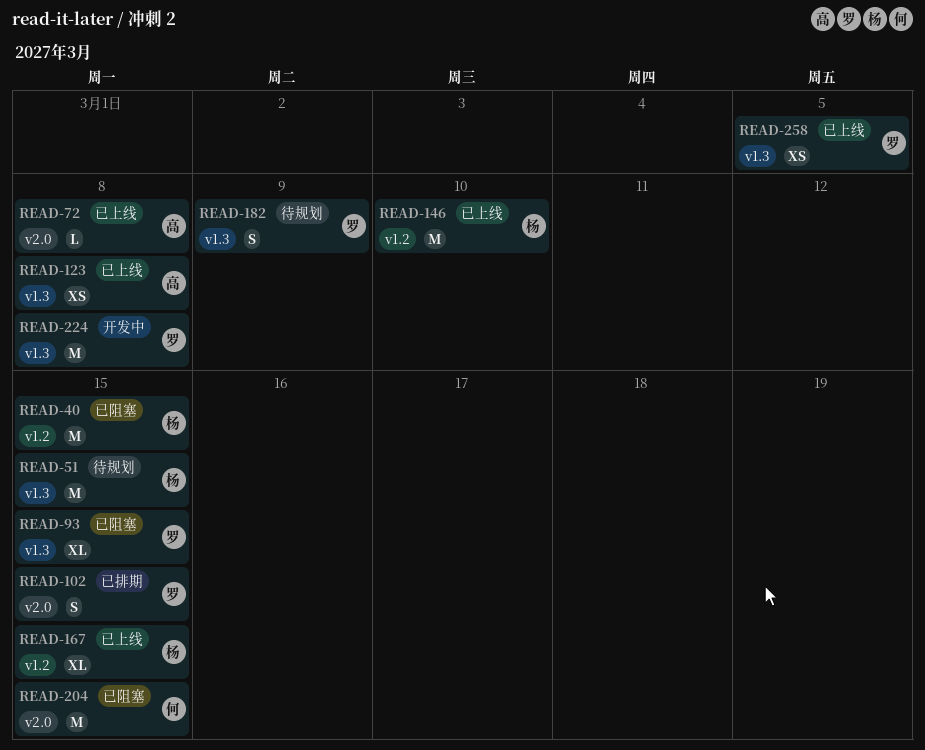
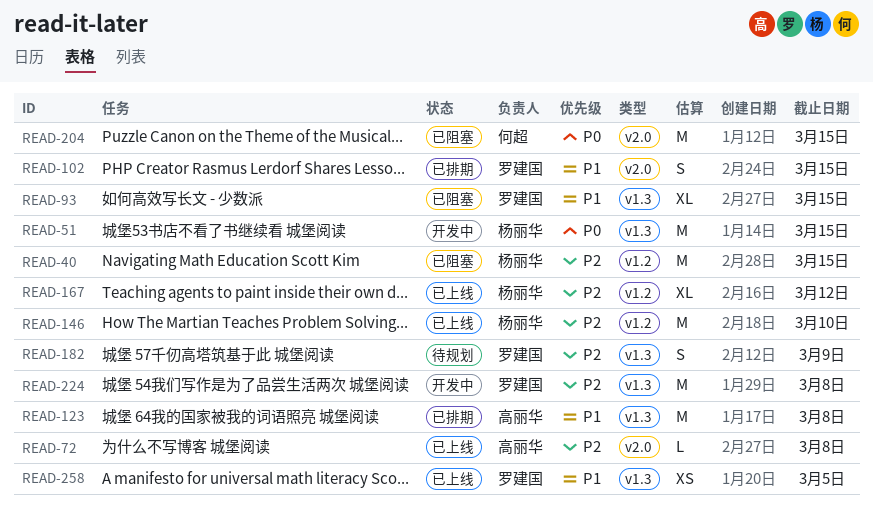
READ-51, status: 待规划 -> 开发中
READ-123, status: 已上线 -> 已排期
READ-123, estimate: XS -> M
READ-167, due: Mar 15 -> Mar 12

